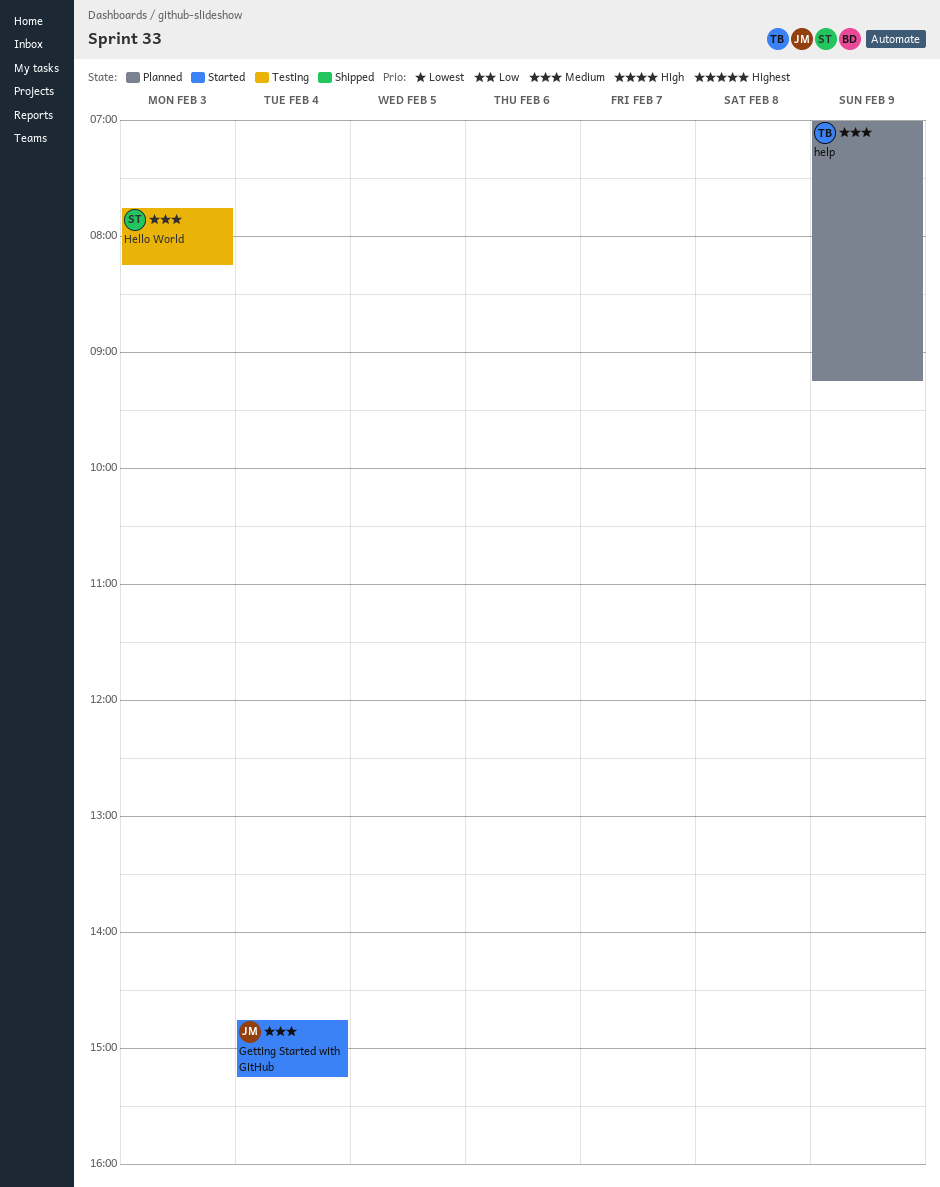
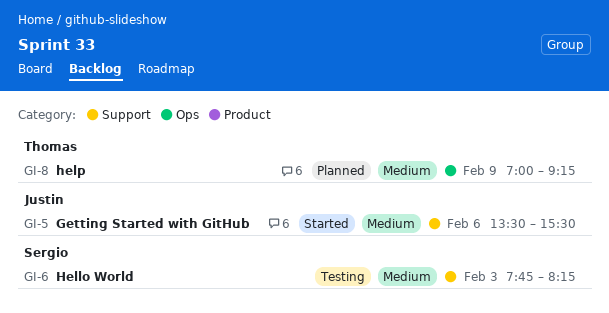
Getting Started with GitHub, day: Feb 4 -> Feb 6
Getting Started with GitHub, begins: 14:45 -> 13:30
Getting Started with GitHub, ends: 15:15 -> 15:30

